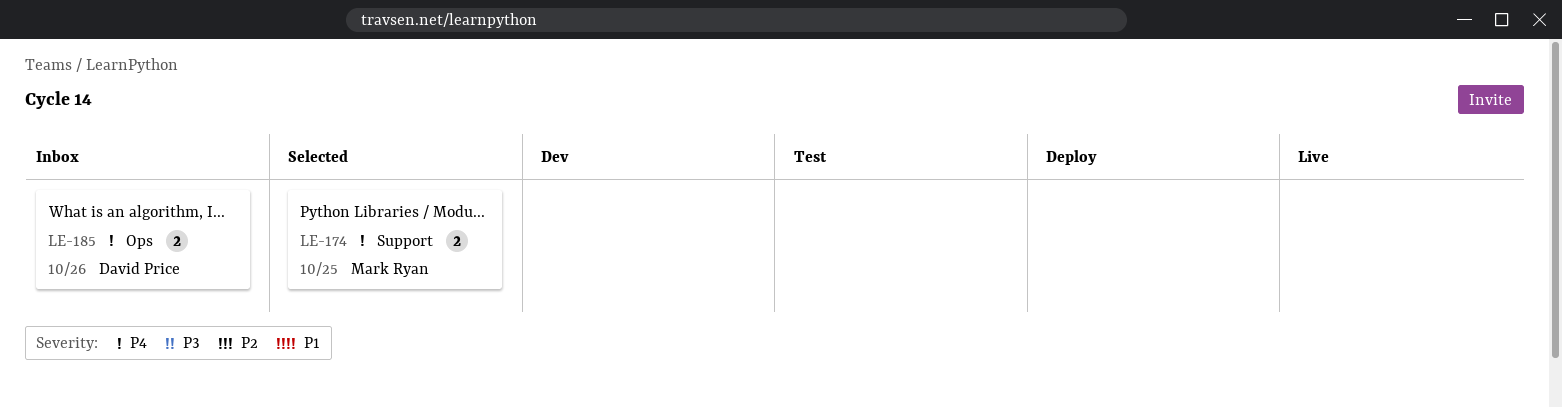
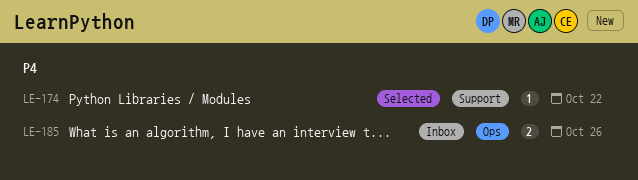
LE-174, estimate: 2 -> 1
LE-174, due: Oct 25 -> Oct 22

